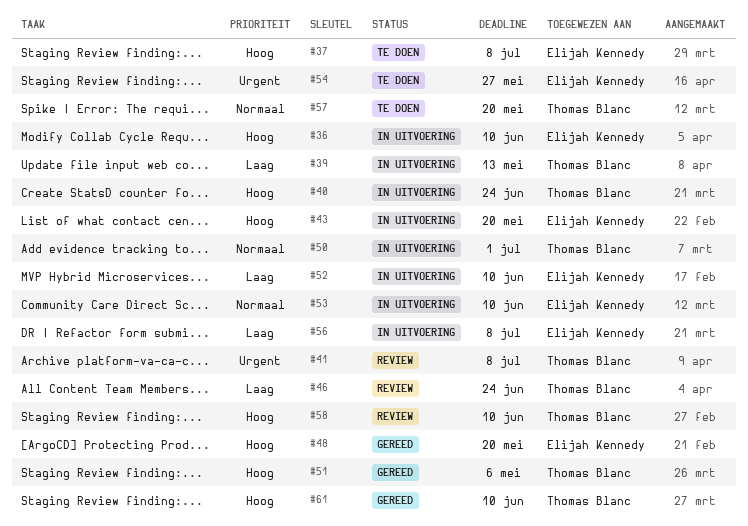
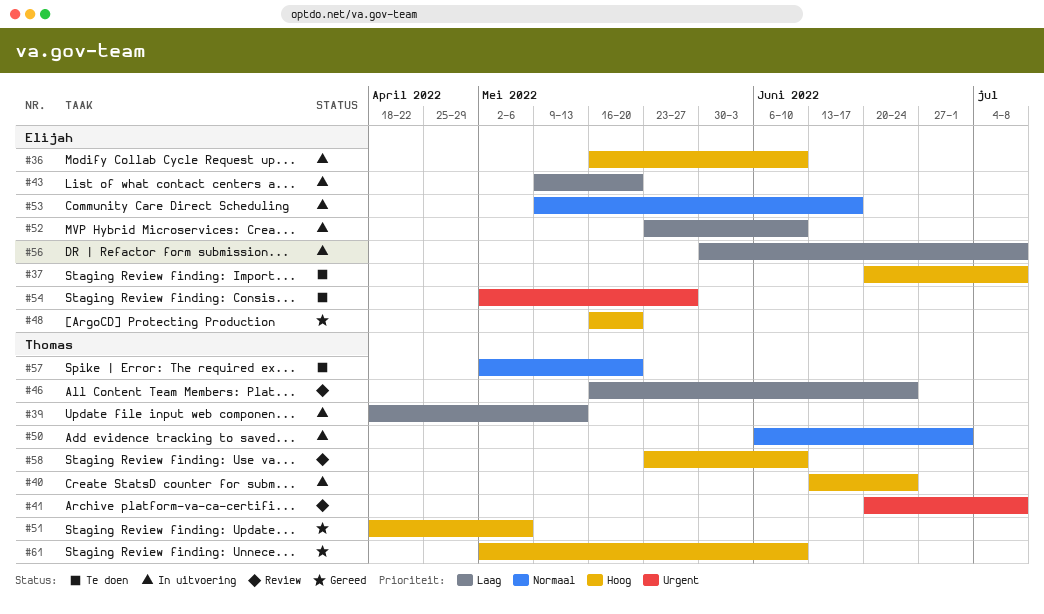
#43, priority: Hoog -> Laag
#53, due: Jun 10 -> Jun 17

